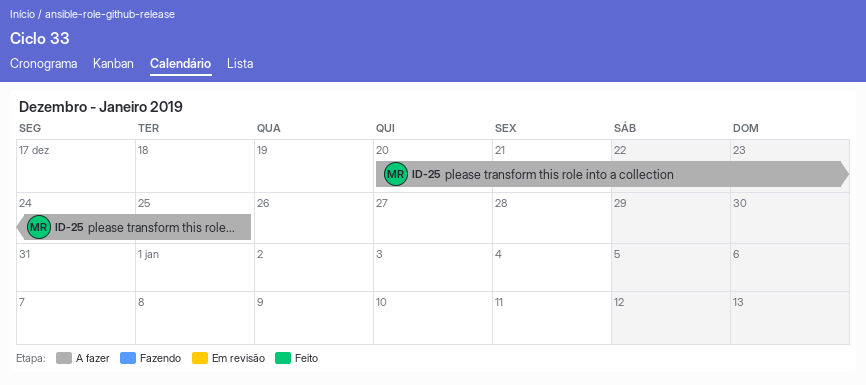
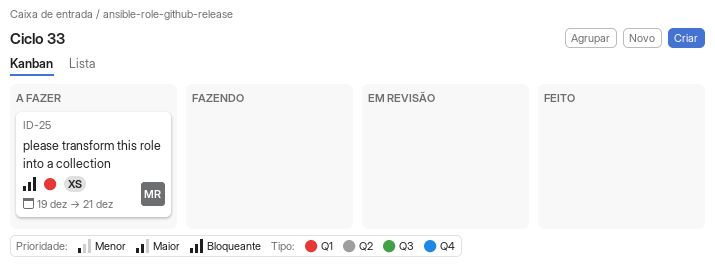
ID-25, start: Dec 20 -> Dec 19
ID-25, due: Dec 25 -> Dec 21

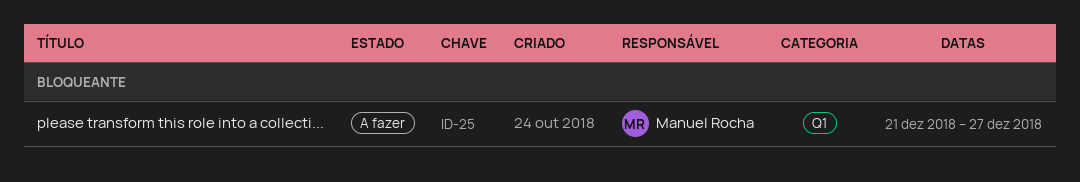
ID-25, start: Dec 19 -> Dec 21
ID-25, due: Dec 21 -> Dec 27

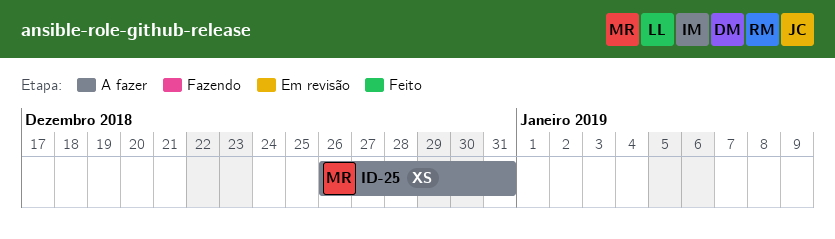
ID-25, start: Dec 21 -> Dec 26
ID-25, due: Dec 27 -> Dec 31

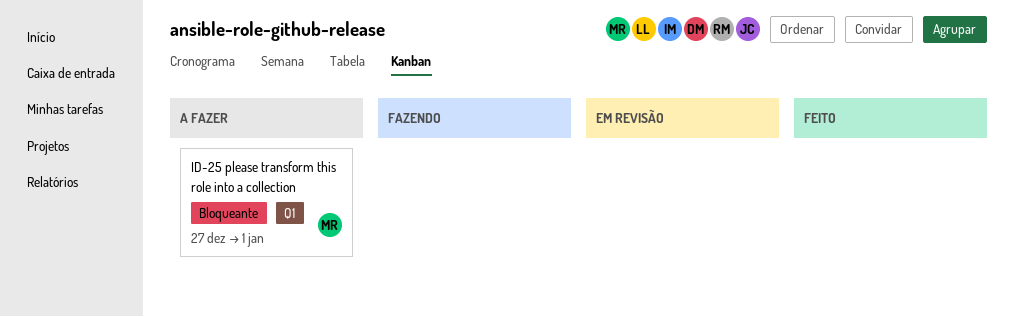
ID-25, start: Dec 26 -> Dec 27
ID-25, due: Dec 31 -> Jan 1

